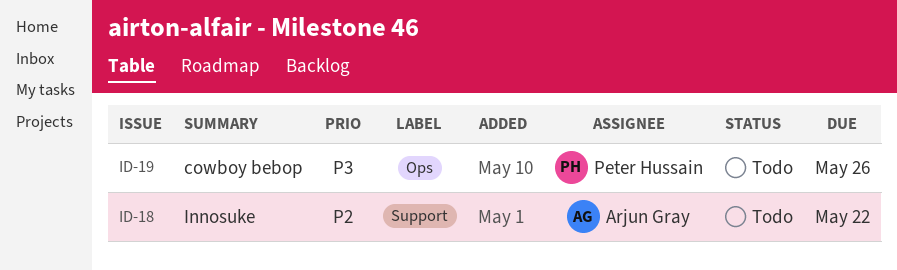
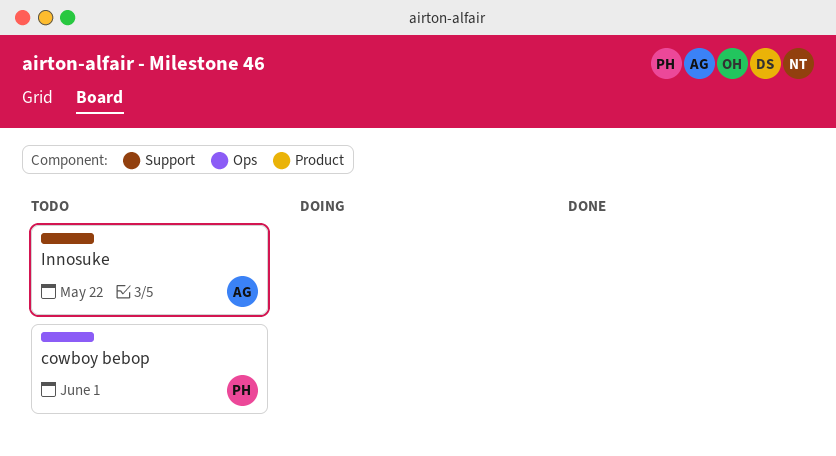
cowboy bebop, due: May 26 -> Jun 1

